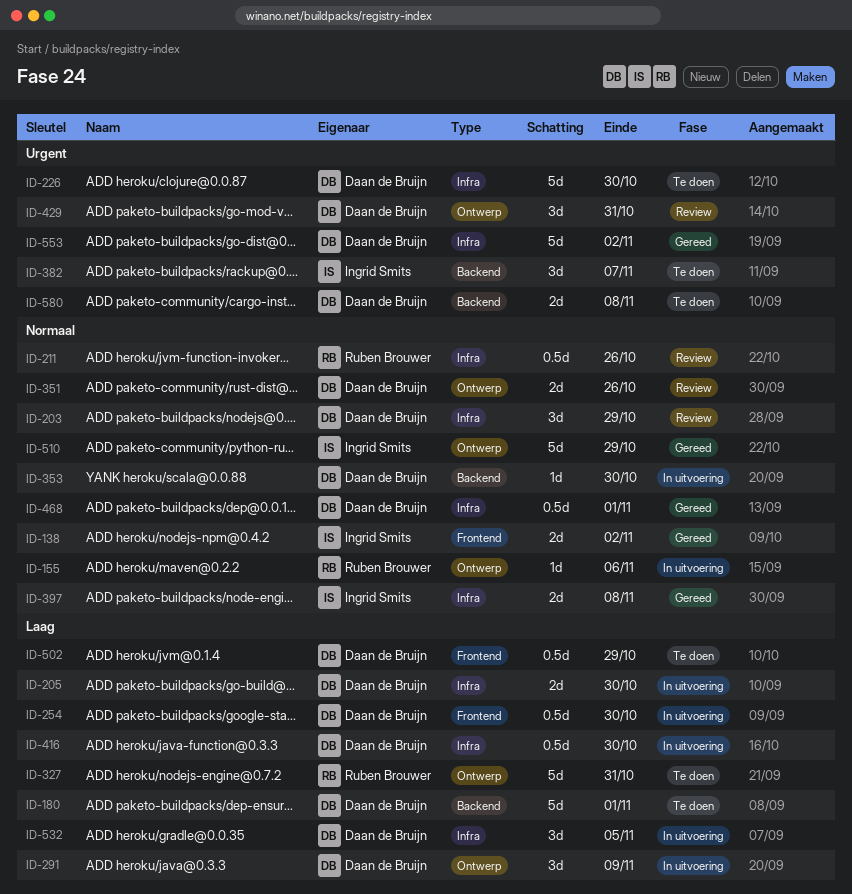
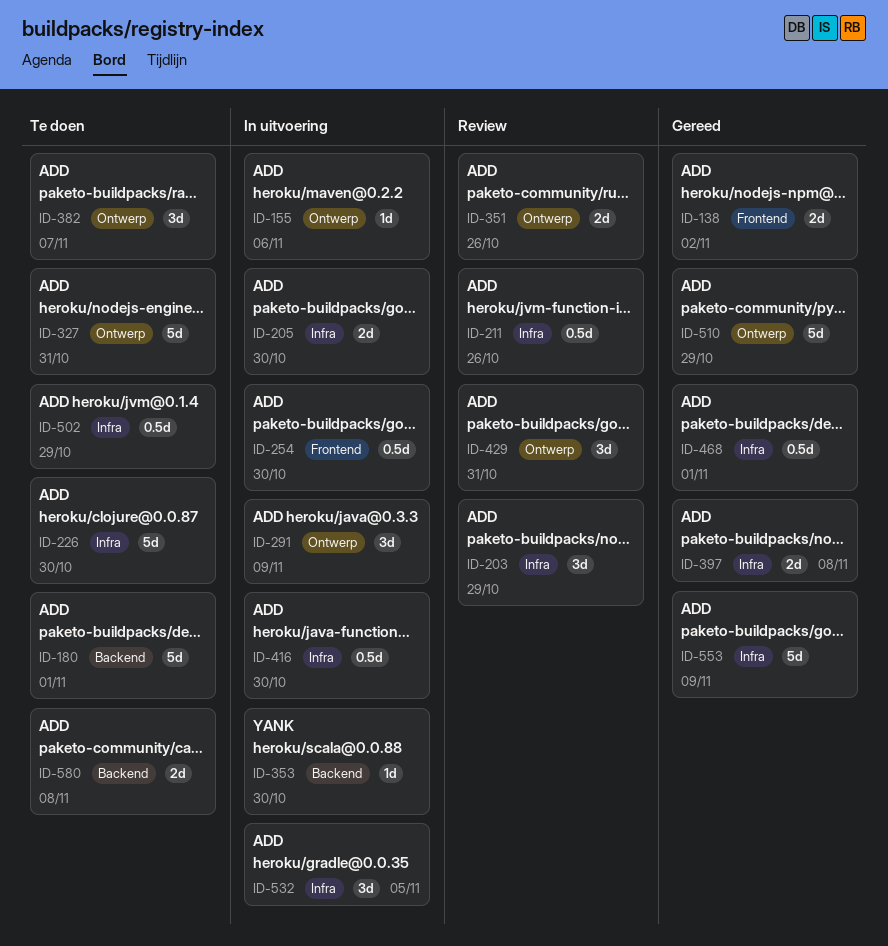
ID-382, label: Backend -> Ontwerp
ID-502, label: Frontend -> Infra
ID-553, due: Nov 2 -> Nov 9

